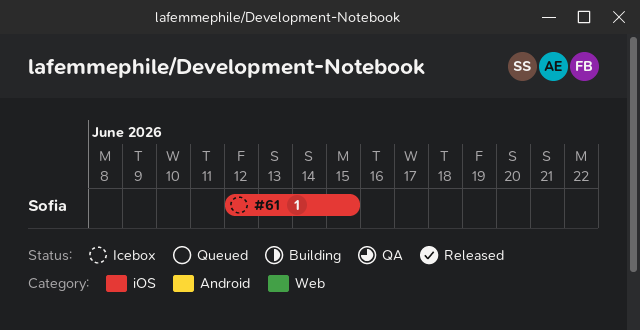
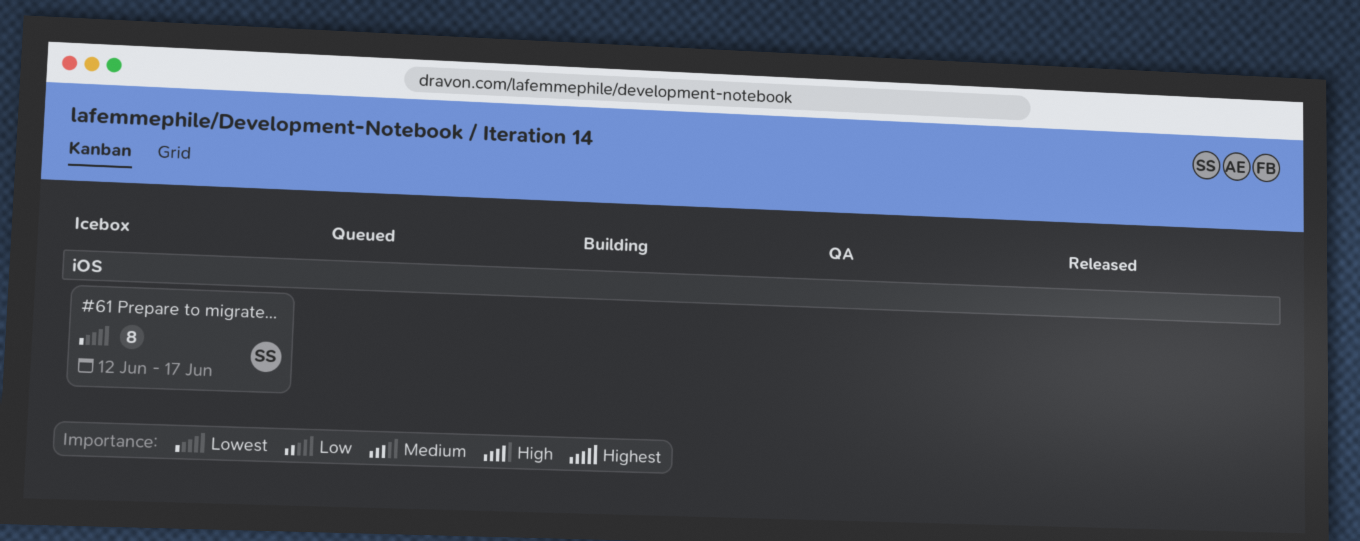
#61, estimate: 1 -> 8
#61, due: Jun 15 -> Jun 17

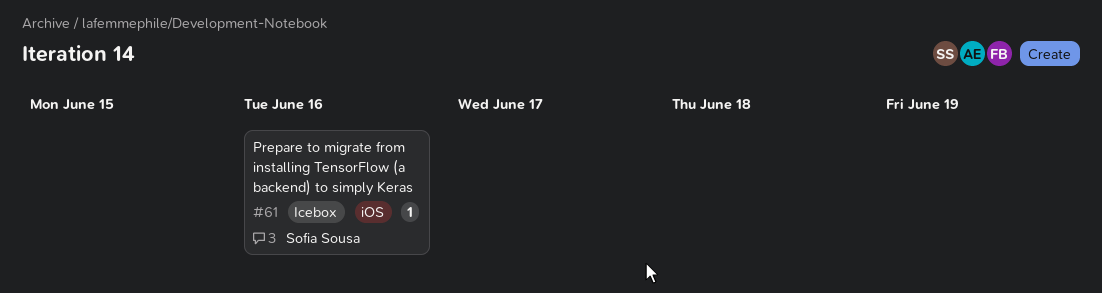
#61, estimate: 8 -> 1
#61, due: Jun 17 -> Jun 16

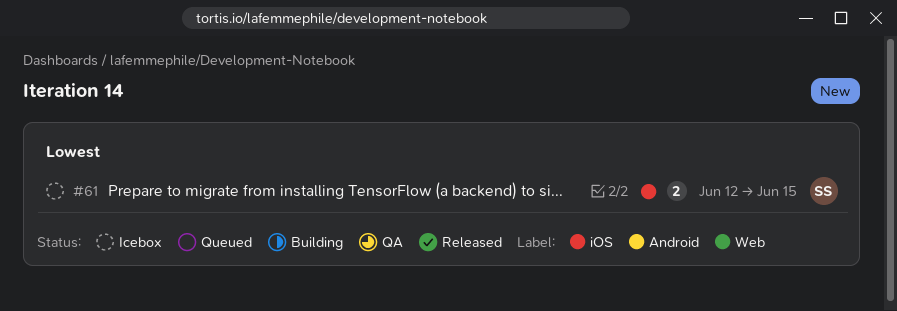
#61, estimate: 1 -> 2
#61, due: Jun 16 -> Jun 15

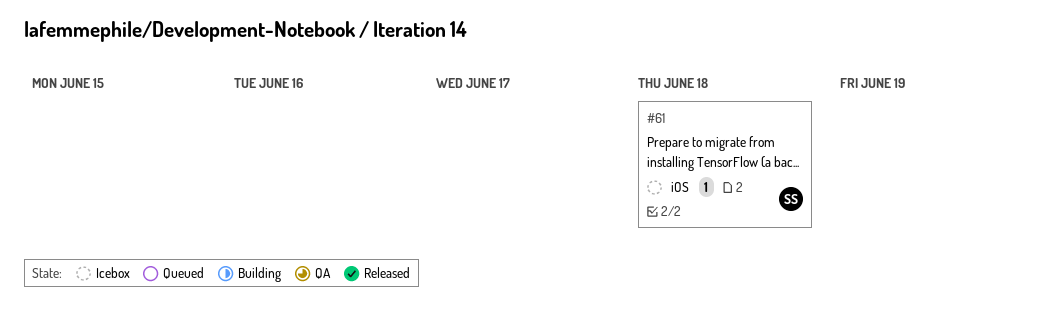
#61, estimate: 2 -> 1
#61, due: Jun 15 -> Jun 18

